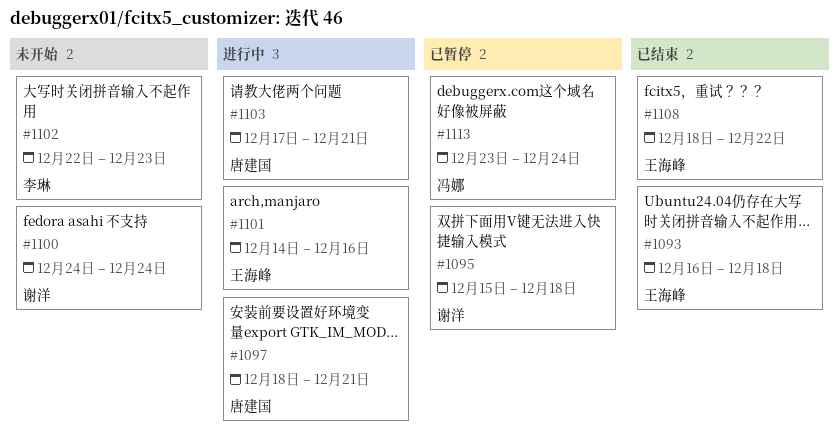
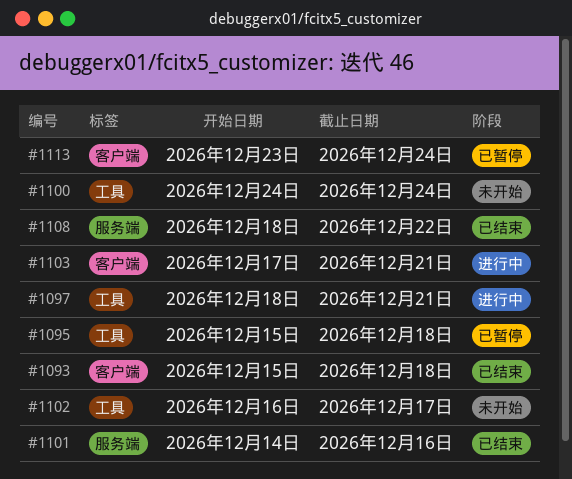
#1093, start: Dec 16 -> Dec 15
#1101, status: 进行中 -> 已结束
#1102, start: Dec 22 -> Dec 16
#1102, due: Dec 23 -> Dec 17

